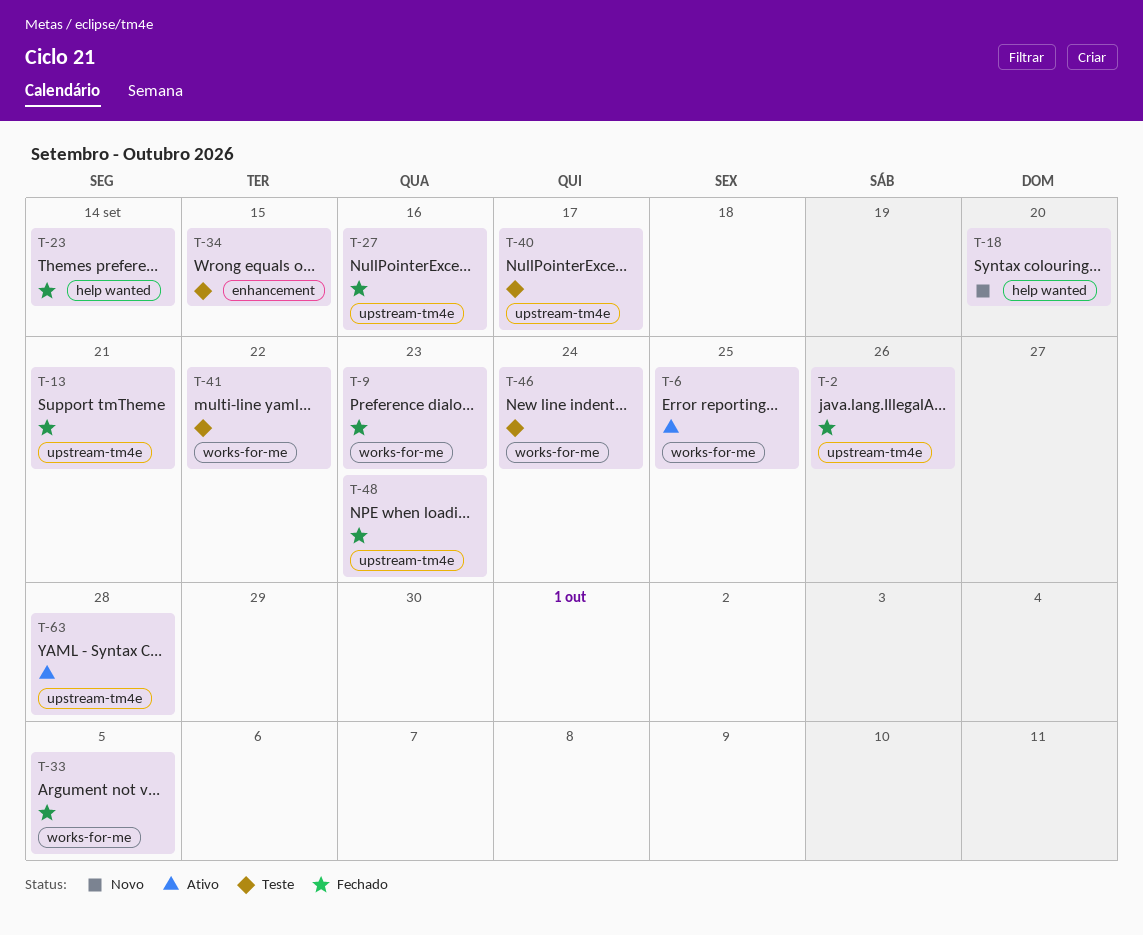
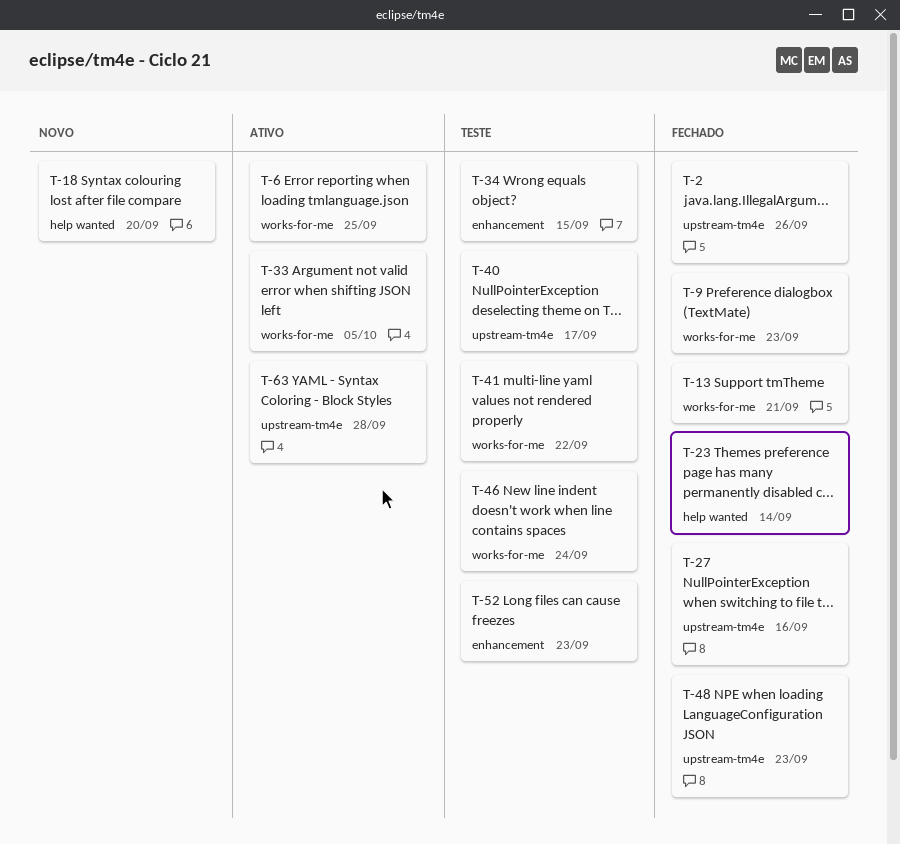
T-13, label: upstream-tm4e -> works-for-me
T-33, status: Fechado -> Ativo
T-52: none -> present

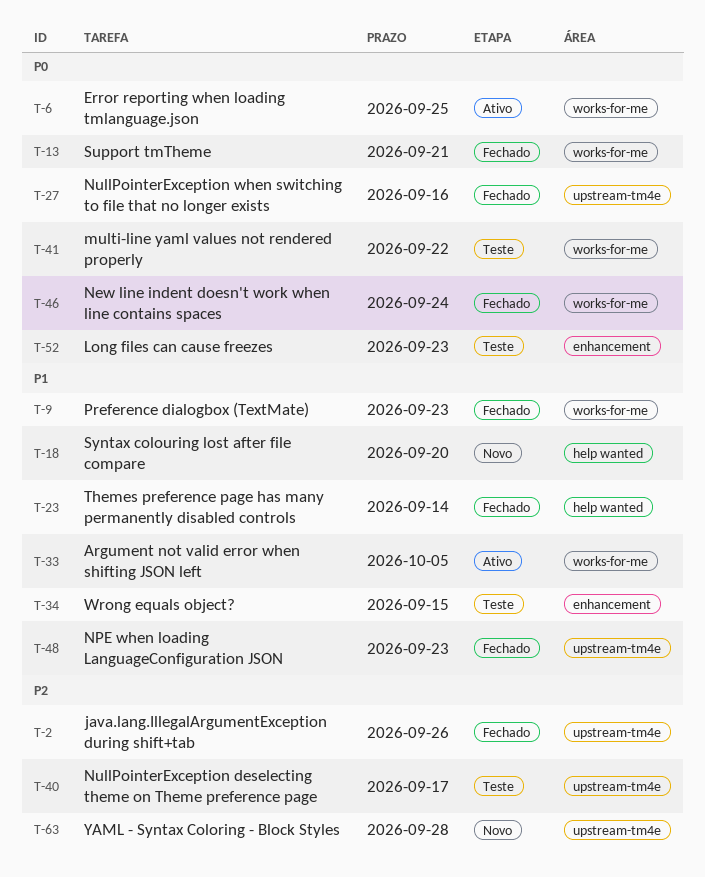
T-46, status: Teste -> Fechado
T-63, status: Ativo -> Novo

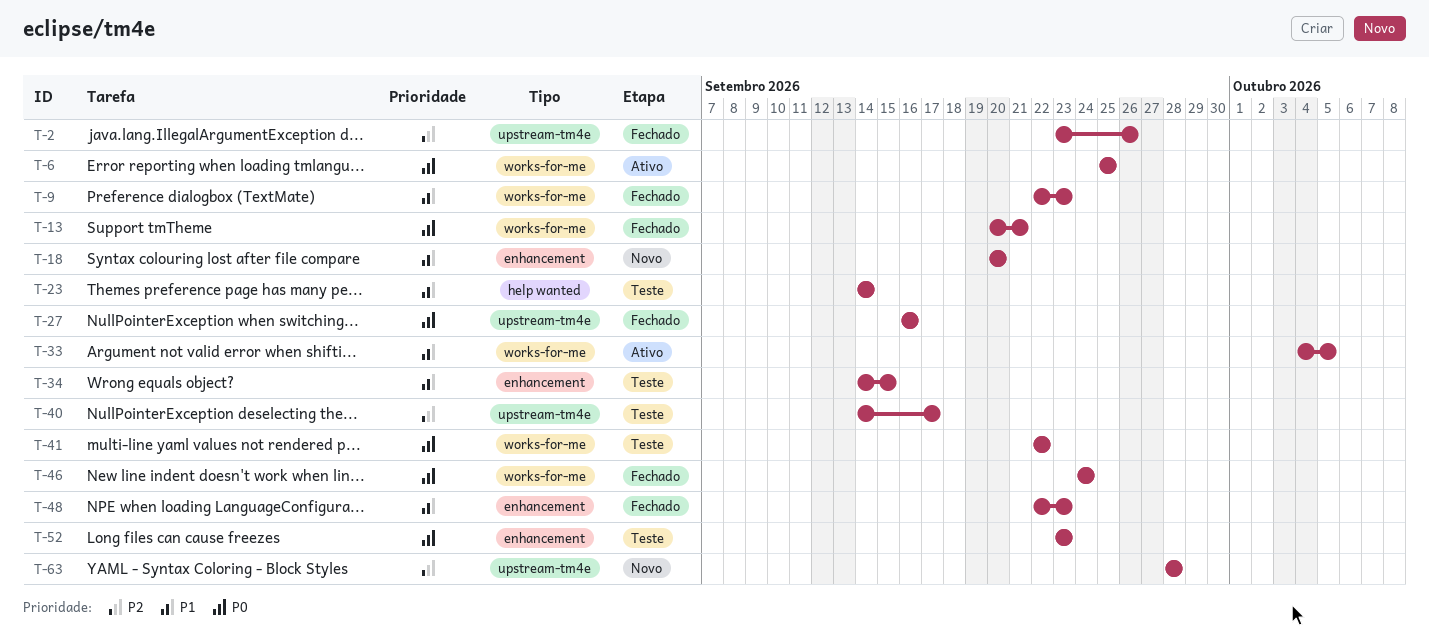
T-18, label: help wanted -> enhancement
T-23, status: Fechado -> Teste
T-48, label: upstream-tm4e -> enhancement

